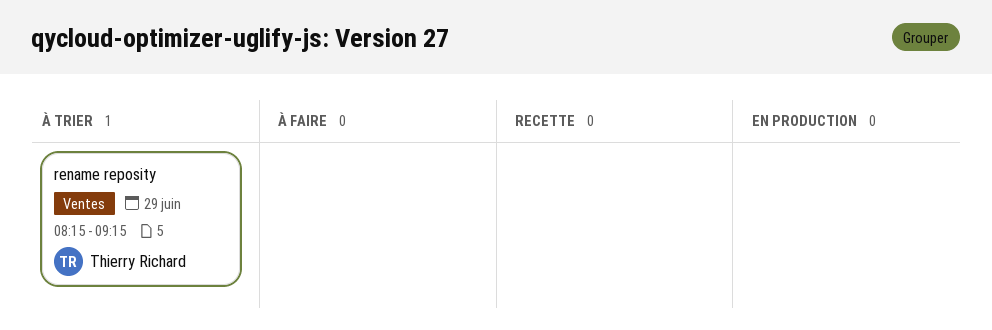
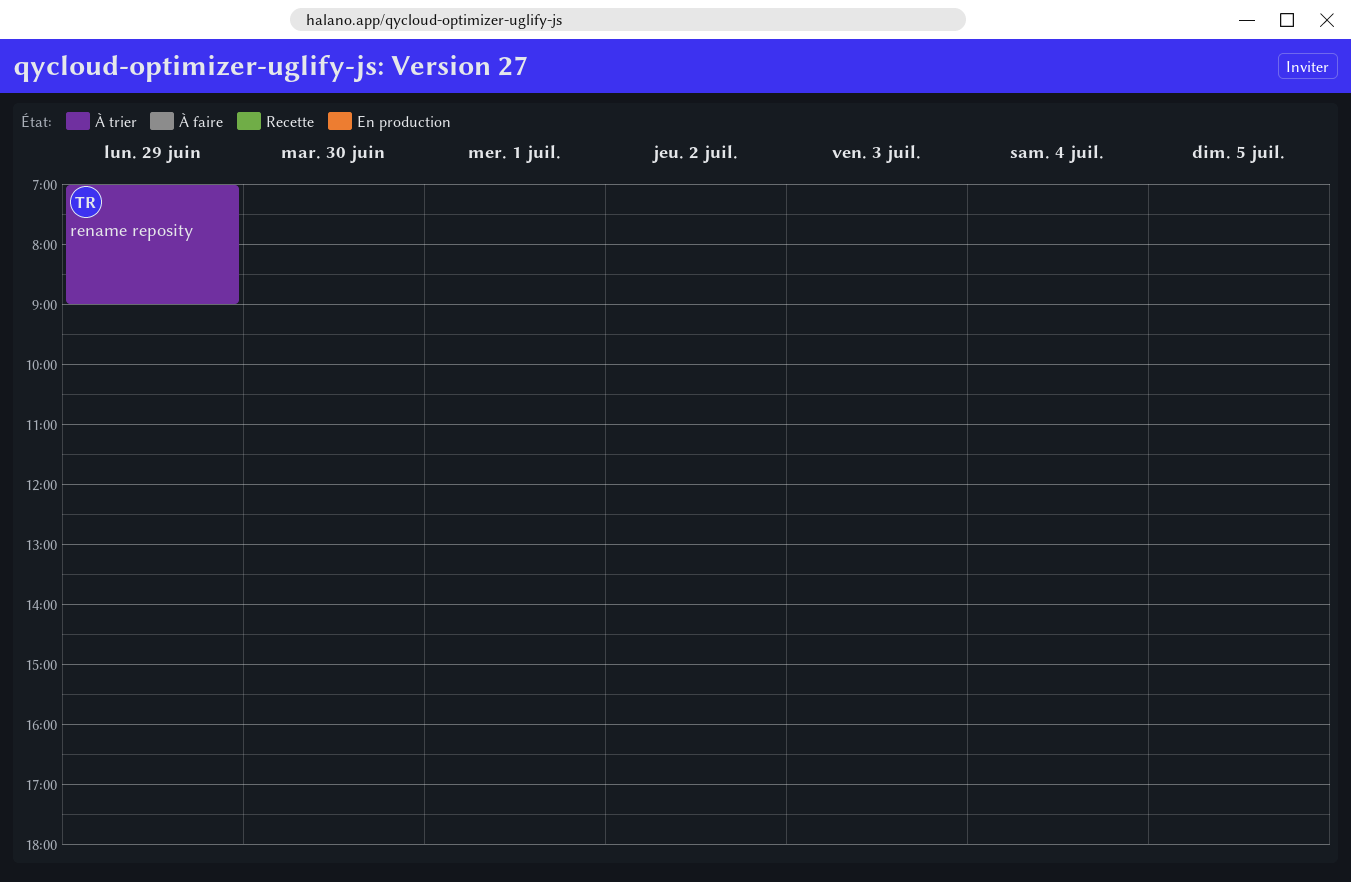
rename reposity, begins: 08:15 -> 07:00
rename reposity, ends: 09:15 -> 09:00

